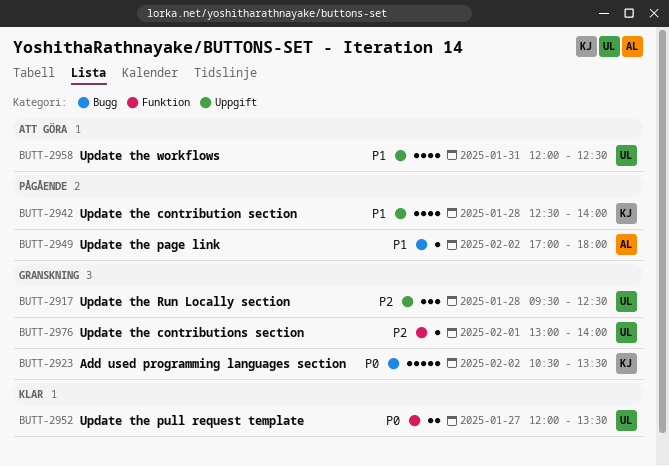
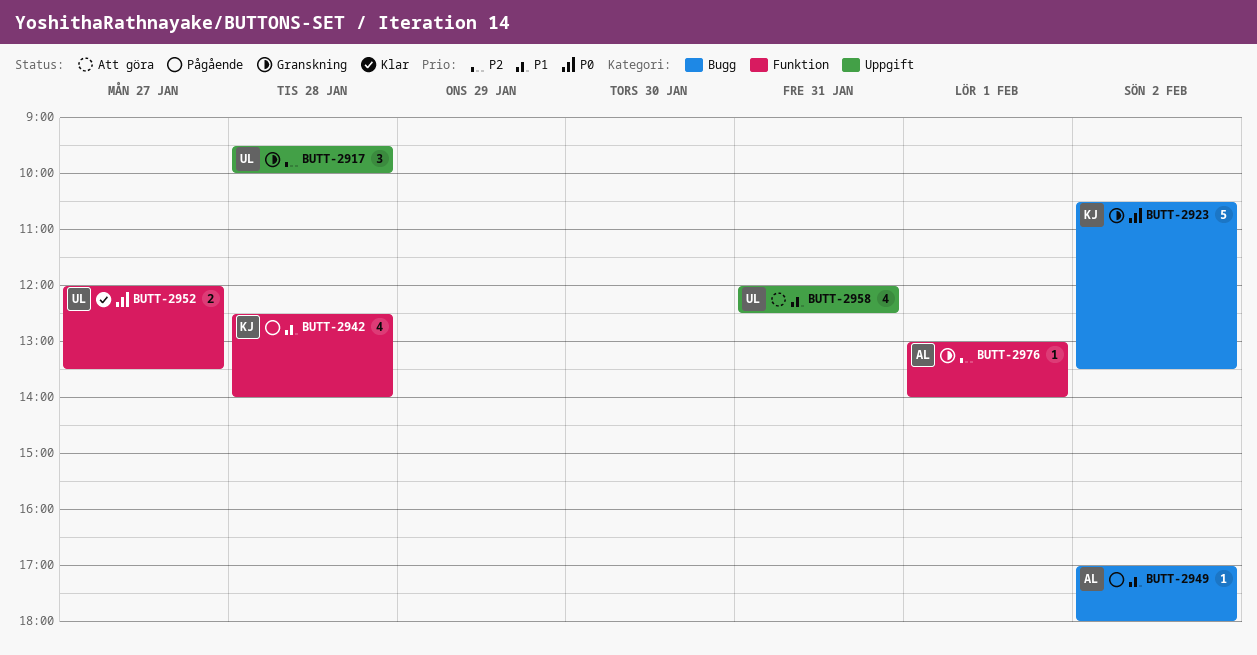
BUTT-2917, ends: 12:30 -> 10:00
BUTT-2942, label: Uppgift -> Funktion
BUTT-2976, owner: UL -> AL

